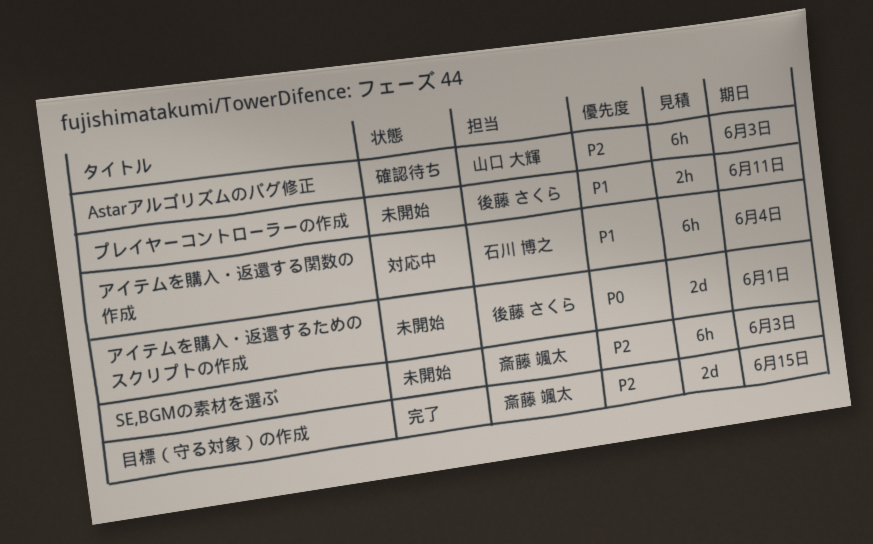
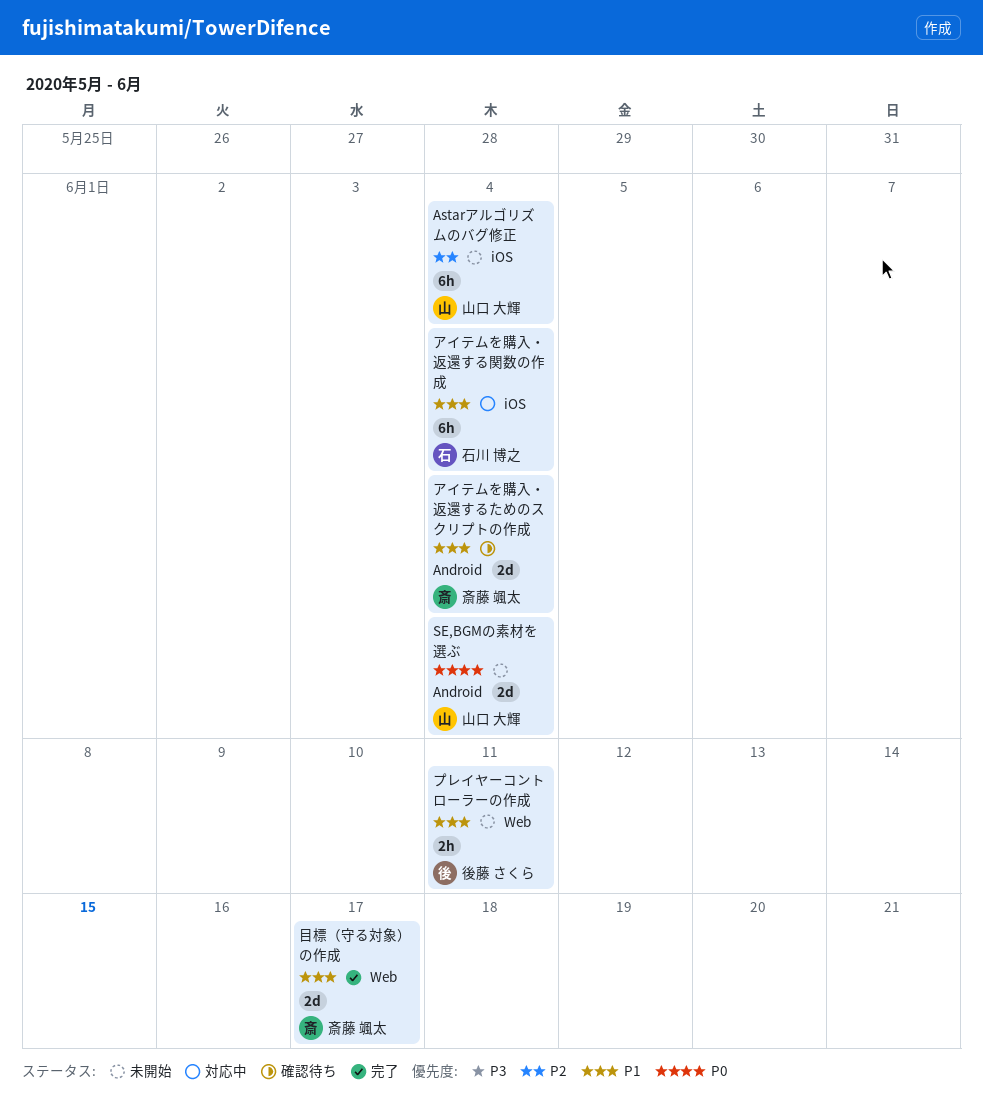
Astarアルゴリズムのバグ修正, status: 確認待ち -> 未開始
Astarアルゴリズムのバグ修正, due: Jun 3 -> Jun 4
SE,BGMの素材を選ぶ, owner: 斎藤 颯太 -> 山口 大輝
SE,BGMの素材を選ぶ, priority: P2 -> P0
SE,BGMの素材を選ぶ, estimate: 6h -> 2d
SE,BGMの素材を選ぶ, due: Jun 3 -> Jun 4
アイテムを購入・返還するためのスクリプトの作成, status: 未開始 -> 確認待ち
アイテムを購入・返還するためのスクリプトの作成, owner: 後藤 さくら -> 斎藤 颯太
アイテムを購入・返還するためのスクリプトの作成, priority: P0 -> P1
アイテムを購入・返還するためのスクリプトの作成, due: Jun 1 -> Jun 4
目標（守る対象）の作成, priority: P2 -> P1
目標（守る対象）の作成, due: Jun 15 -> Jun 17

